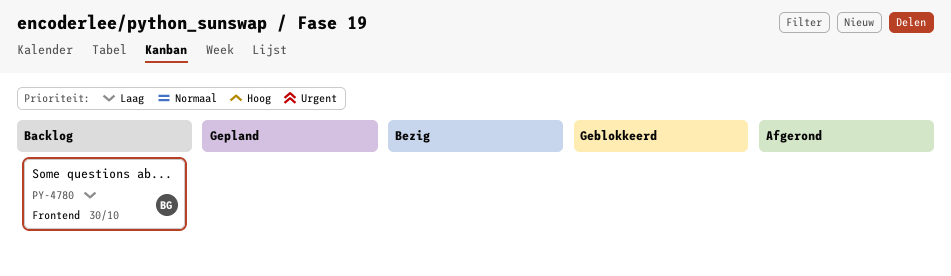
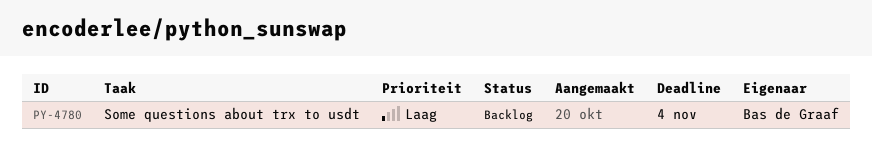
PY-4780, due: Oct 30 -> Nov 4

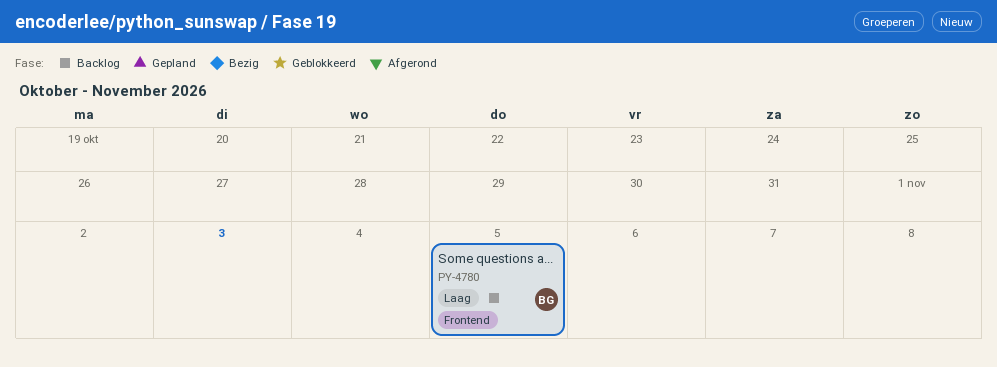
PY-4780, due: Nov 4 -> Nov 5

